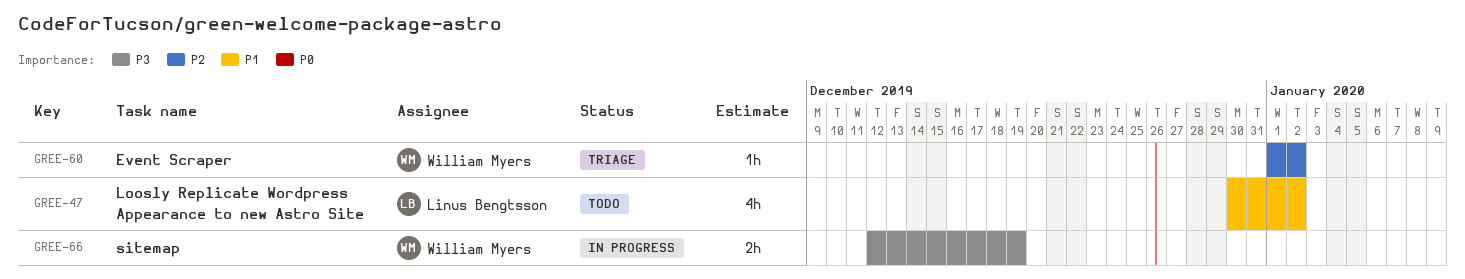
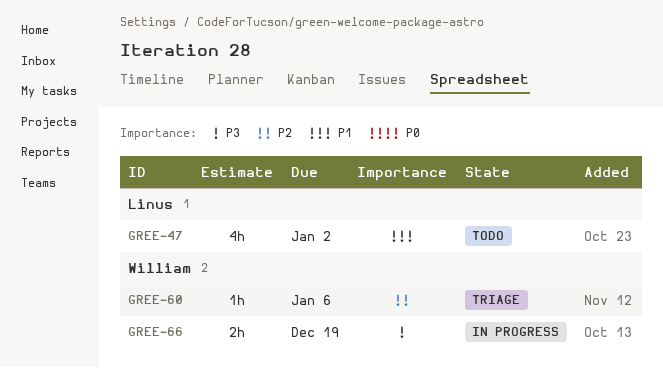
GREE-60, due: Jan 2 -> Jan 6

